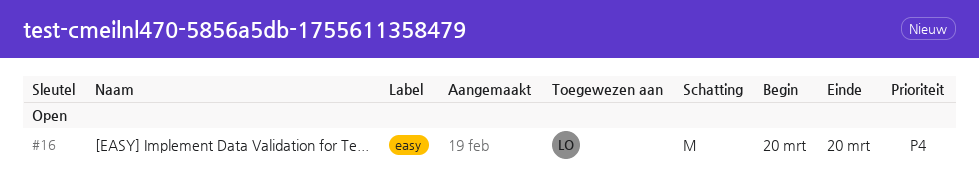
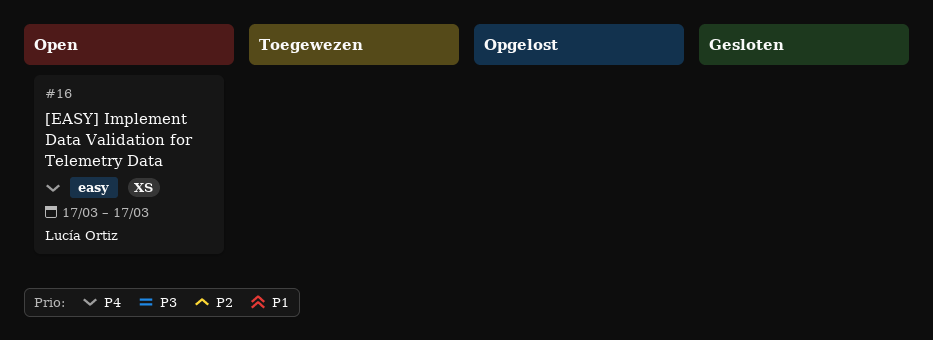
#16, estimate: M -> XS
#16, start: Mar 20 -> Mar 17
#16, due: Mar 20 -> Mar 17

